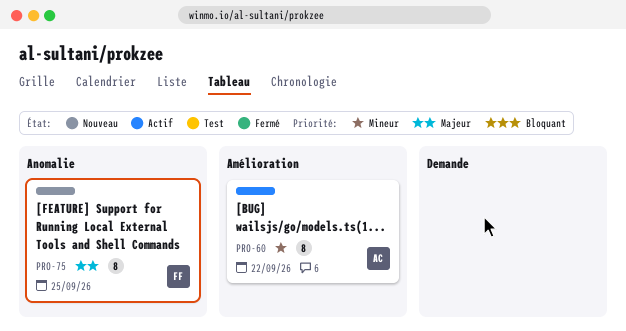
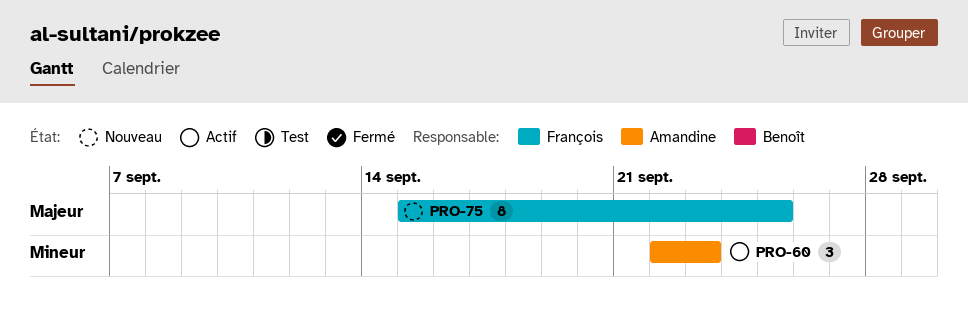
PRO-60, estimate: 8 -> 3
PRO-60, due: Sep 22 -> Sep 23

